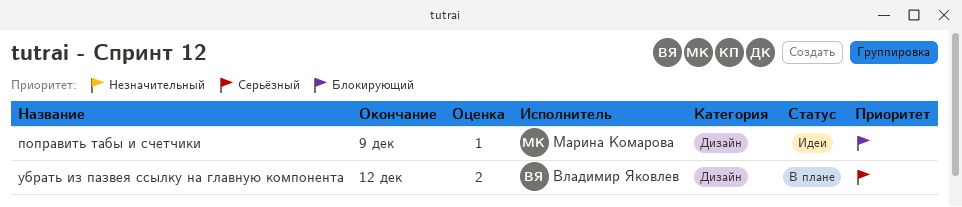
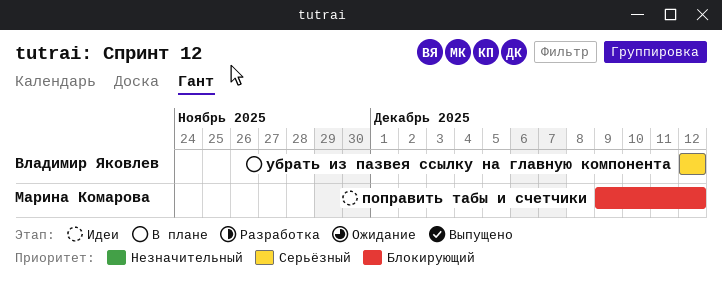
поправить табы и счетчики, due: Dec 9 -> Dec 12

